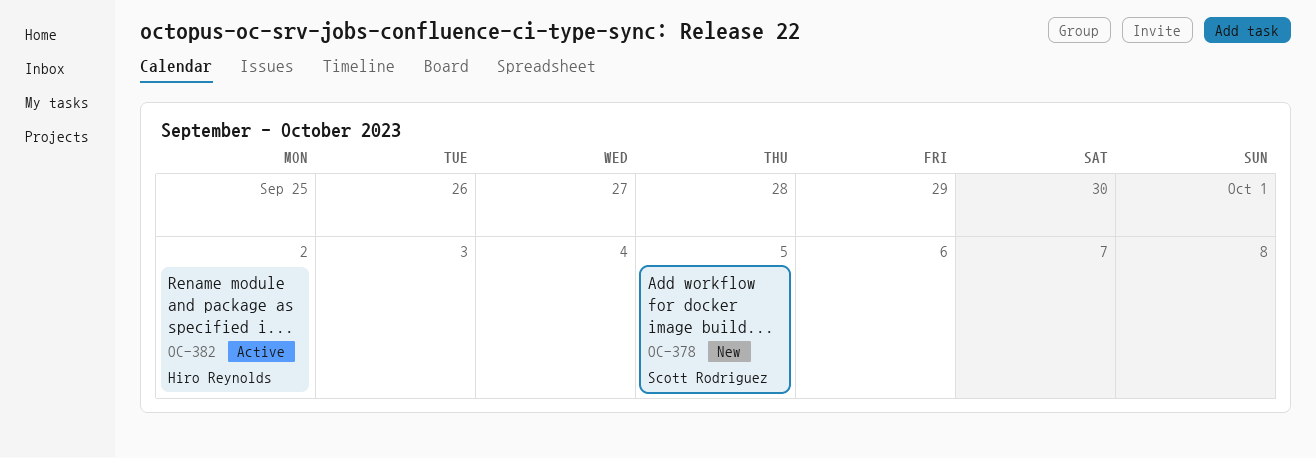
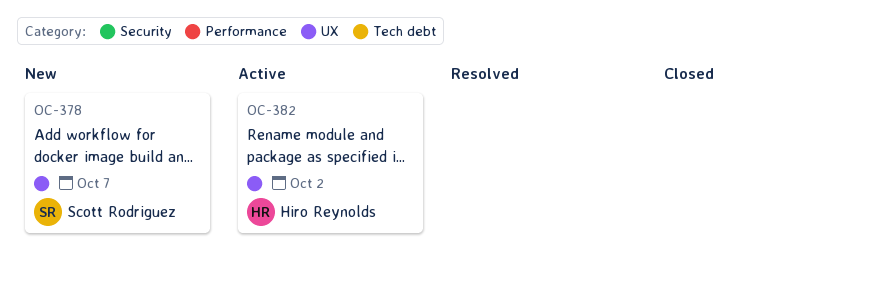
OC-378, due: Oct 5 -> Oct 7

